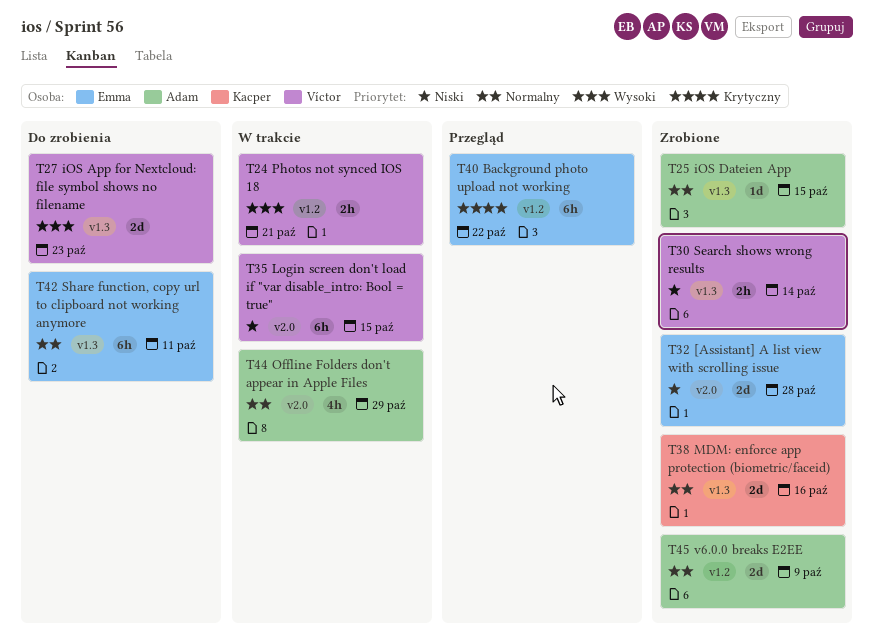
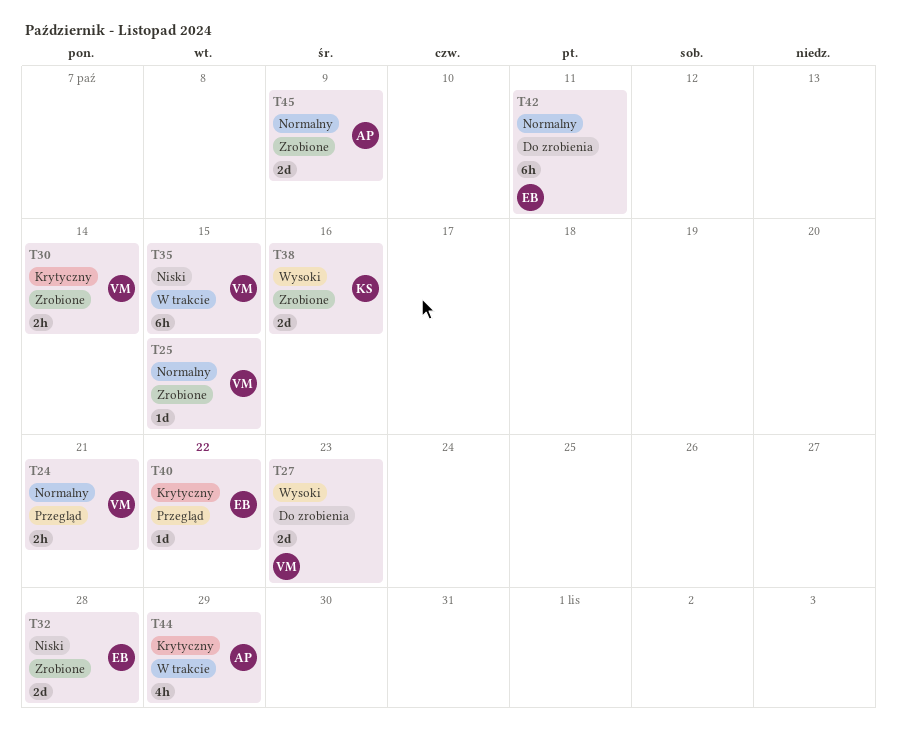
T24, status: W trakcie -> Przegląd
T24, priority: Wysoki -> Normalny
T25, owner: Adam -> Víctor
T30, priority: Niski -> Krytyczny
T38, priority: Normalny -> Wysoki
T40, estimate: 6h -> 1d
T44, priority: Normalny -> Krytyczny

